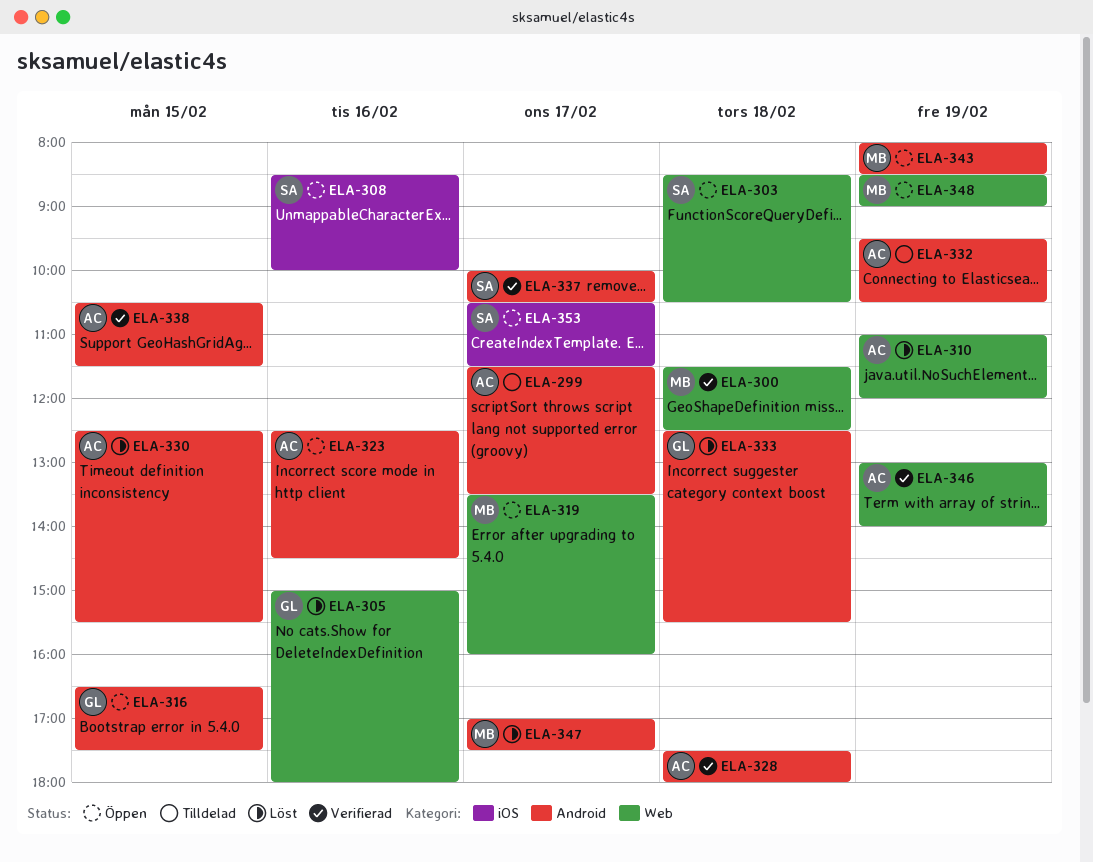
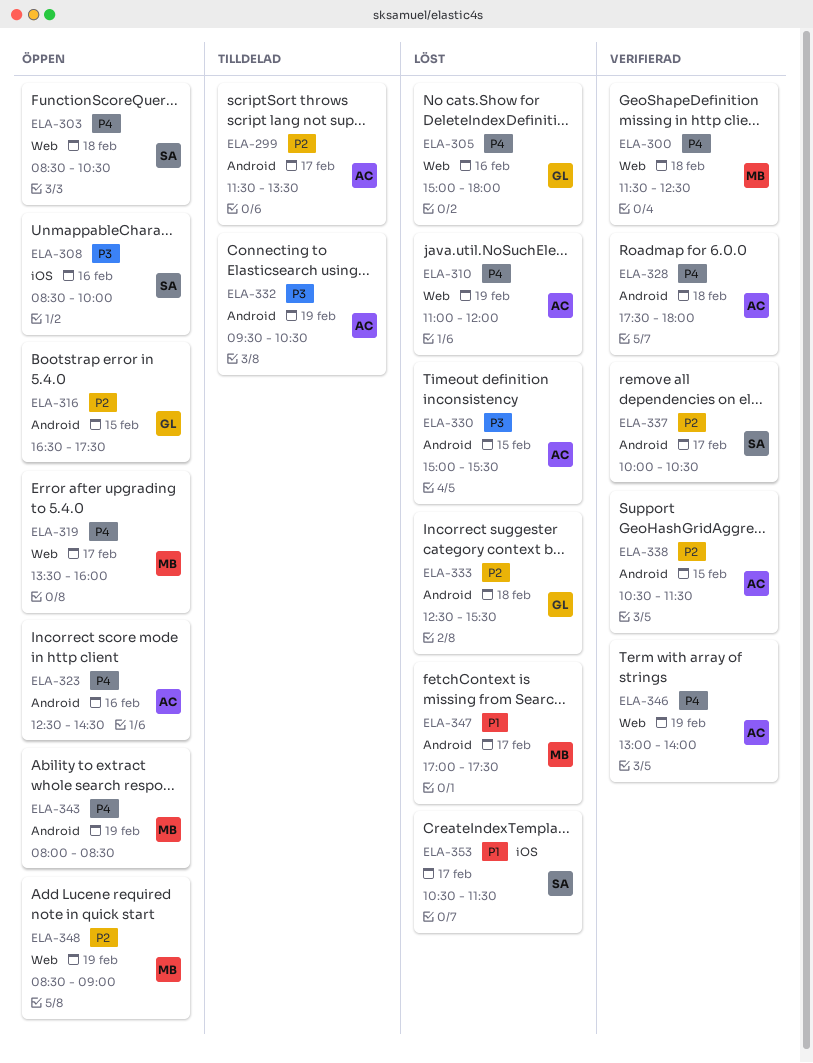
ELA-330, begins: 12:30 -> 15:00
ELA-353, status: Öppen -> Löst

